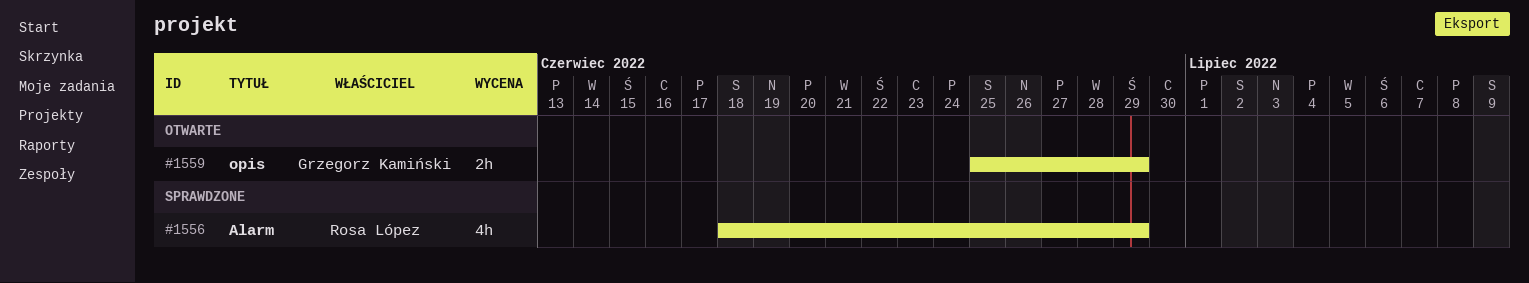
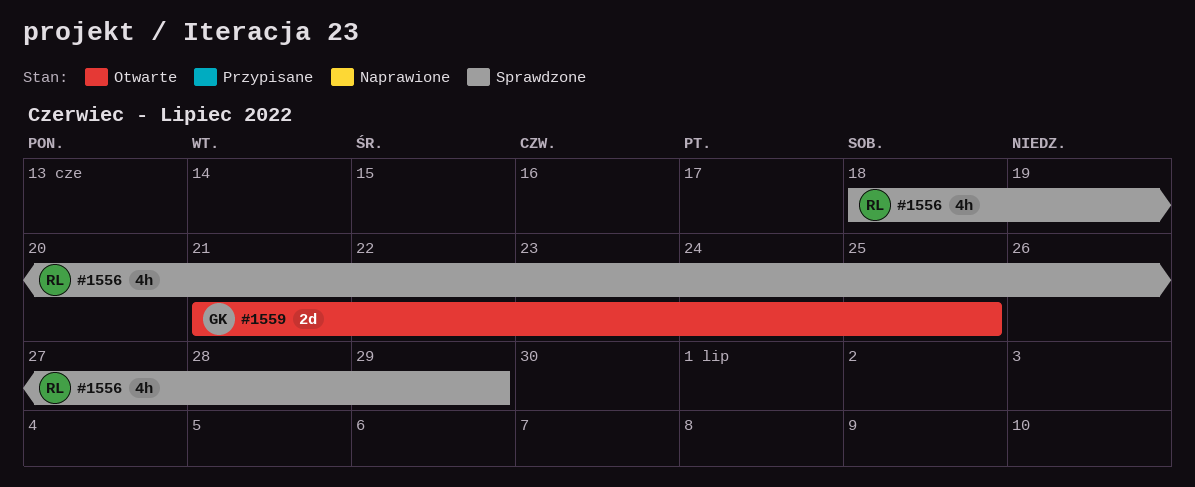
#1559, estimate: 2h -> 2d
#1559, start: Jun 25 -> Jun 21
#1559, due: Jun 29 -> Jun 25

